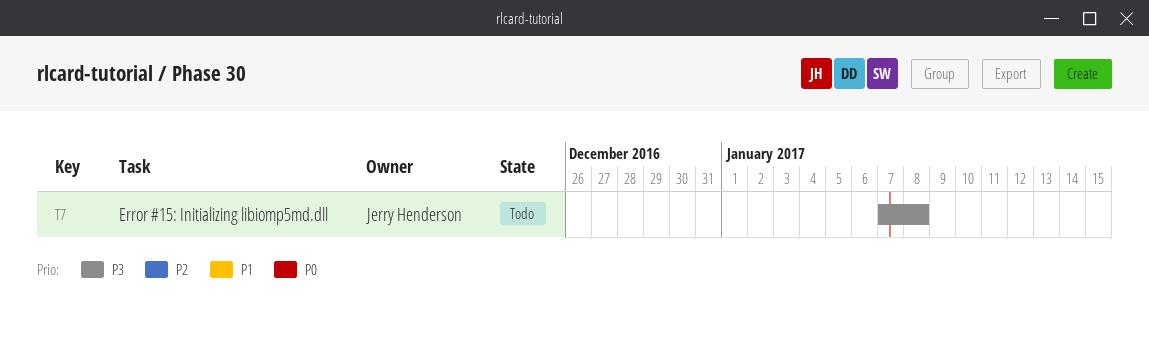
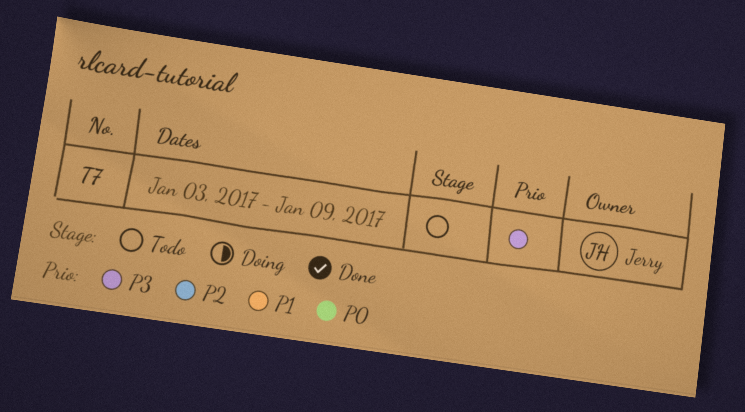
T7, start: Jan 7 -> Jan 3
T7, due: Jan 8 -> Jan 9

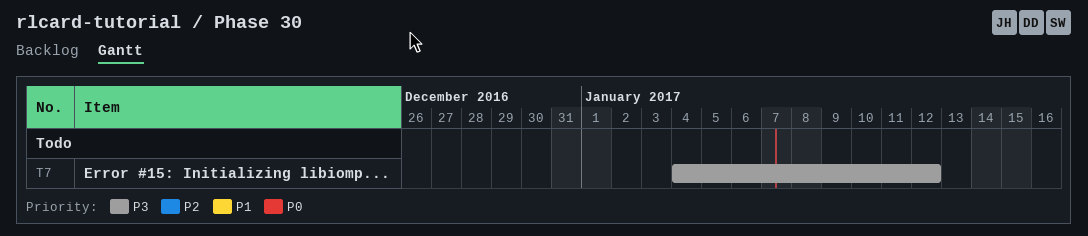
T7, start: Jan 3 -> Jan 4
T7, due: Jan 9 -> Jan 12

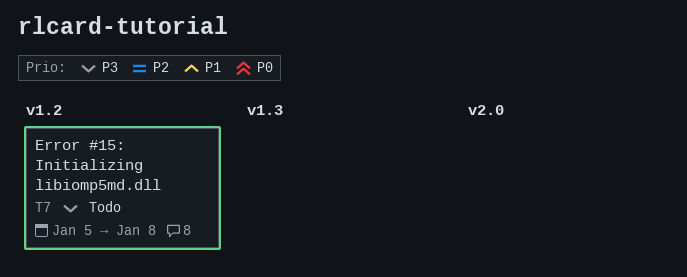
T7, start: Jan 4 -> Jan 5
T7, due: Jan 12 -> Jan 8

